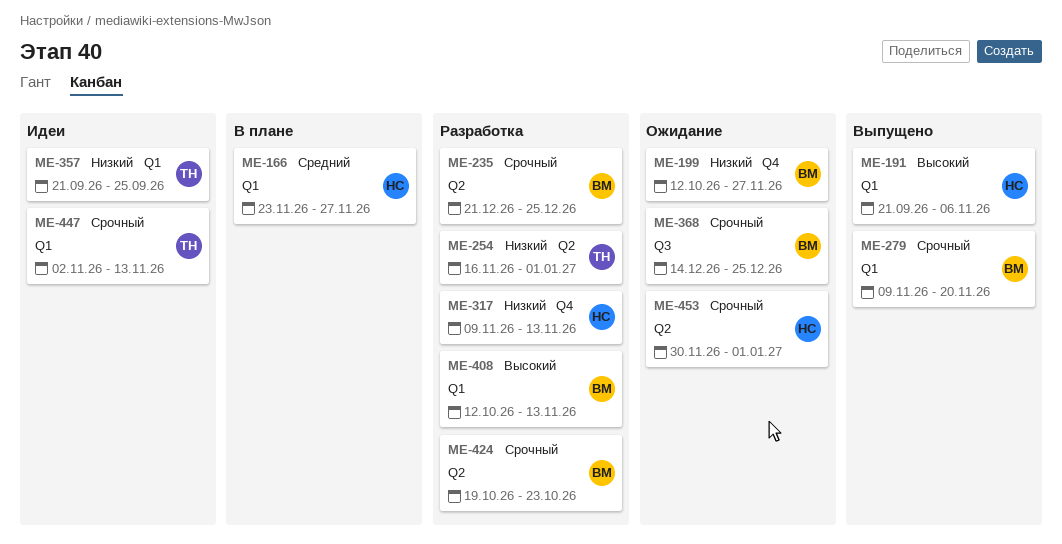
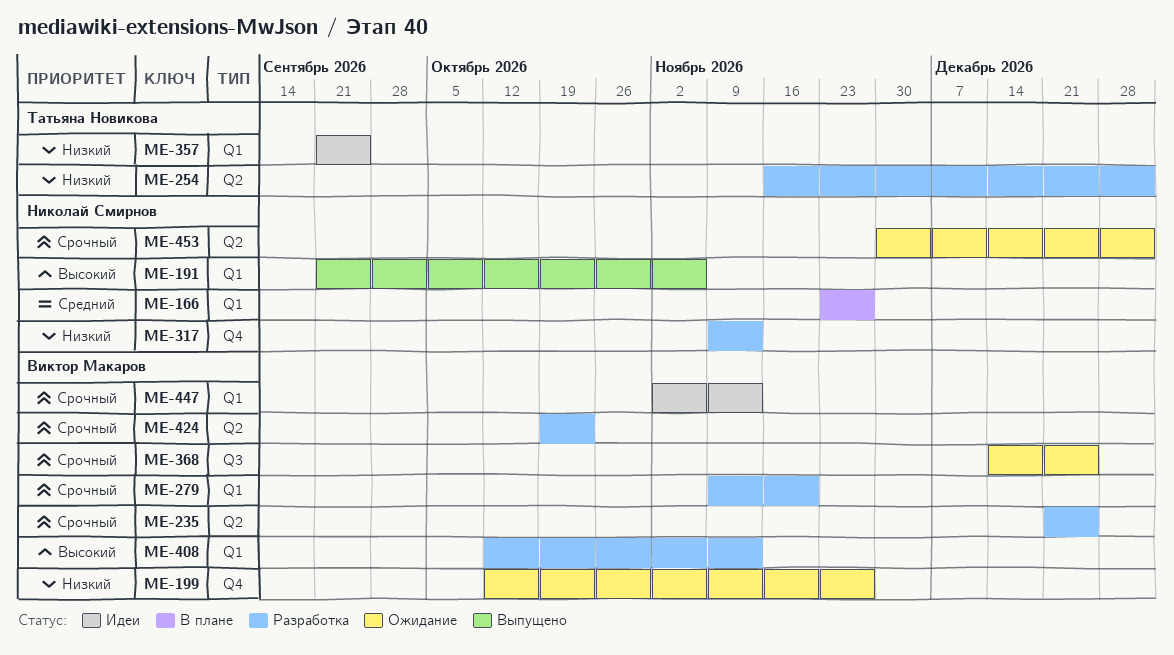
ME-279, status: Выпущено -> Разработка
ME-447, owner: Татьяна Новикова -> Виктор Макаров

